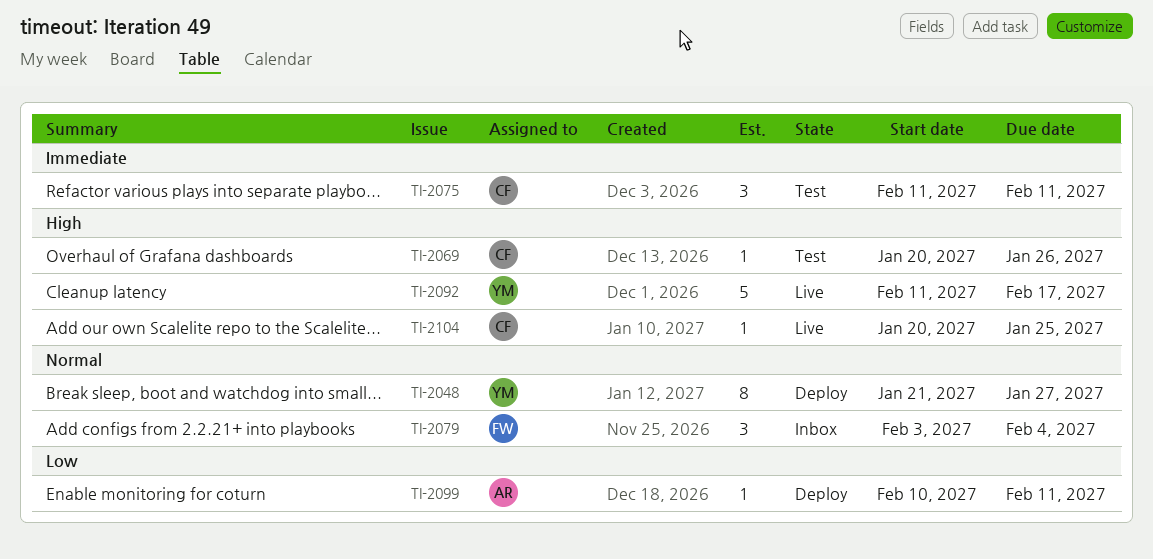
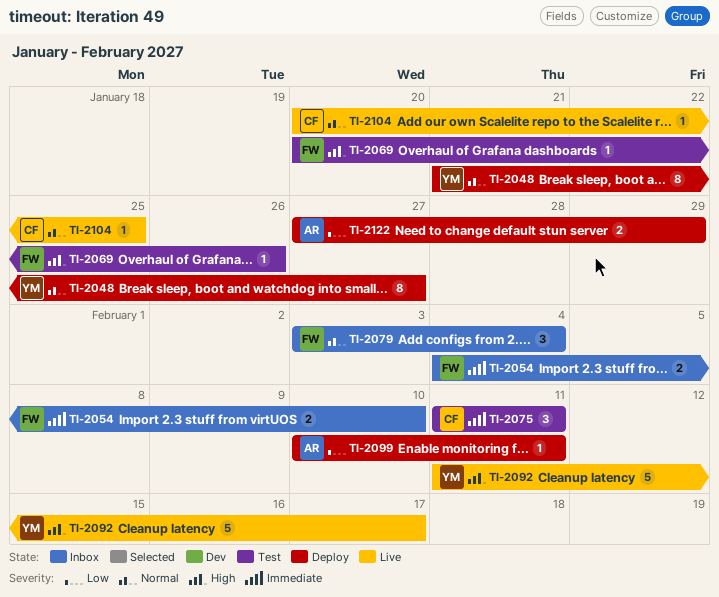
TI-2054: none -> present
TI-2069, owner: CF -> FW
TI-2104, priority: High -> Normal
TI-2122: none -> present

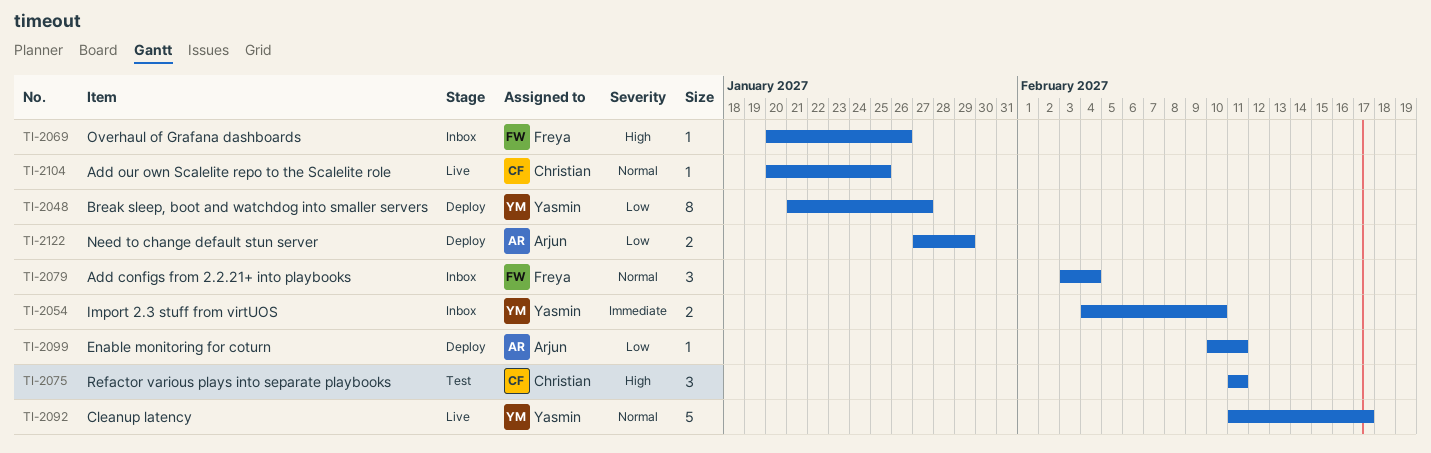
TI-2048, priority: Normal -> Low
TI-2054, owner: Freya -> Yasmin
TI-2069, status: Test -> Inbox
TI-2075, priority: Immediate -> High
TI-2092, priority: High -> Normal

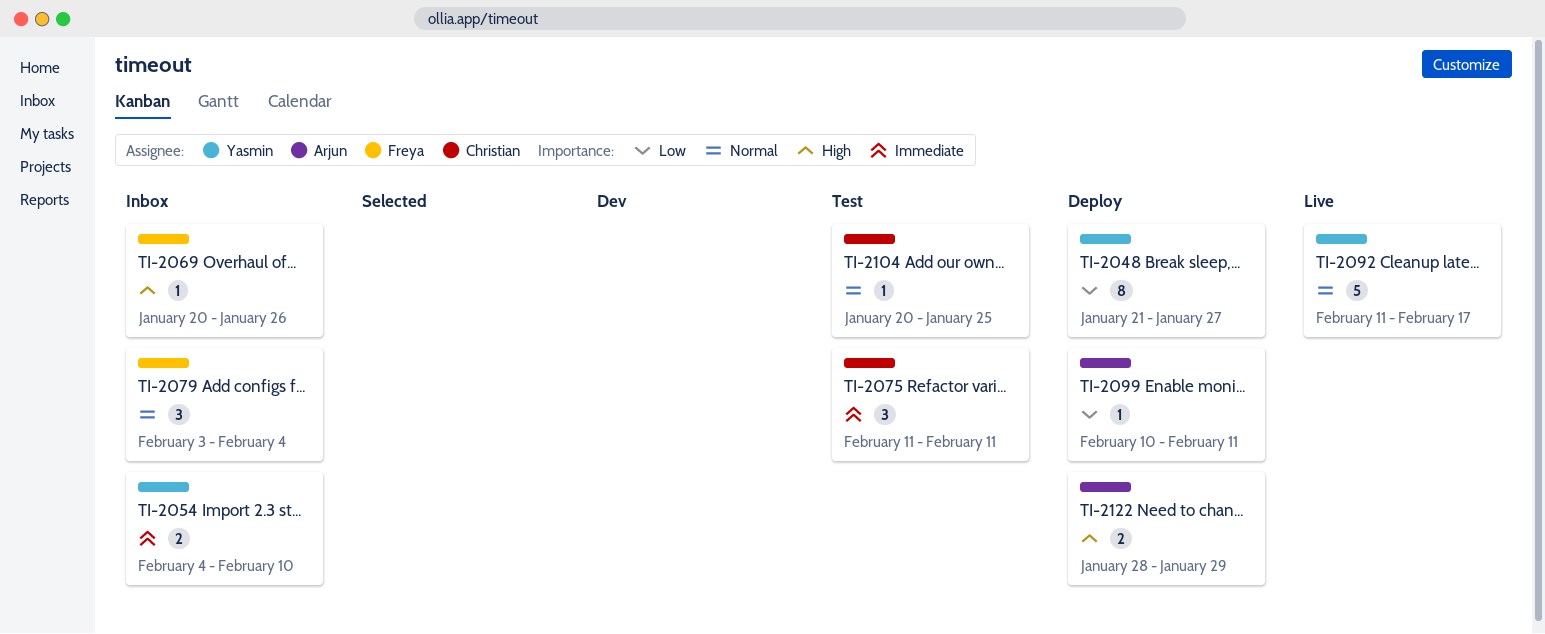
TI-2075, priority: High -> Immediate
TI-2104, status: Live -> Test
TI-2122, priority: Low -> High
TI-2122, start: Jan 27 -> Jan 28

